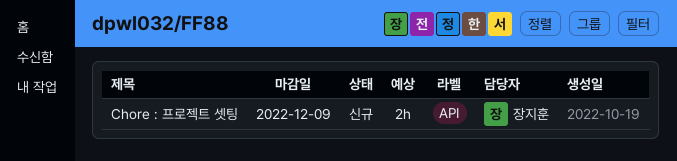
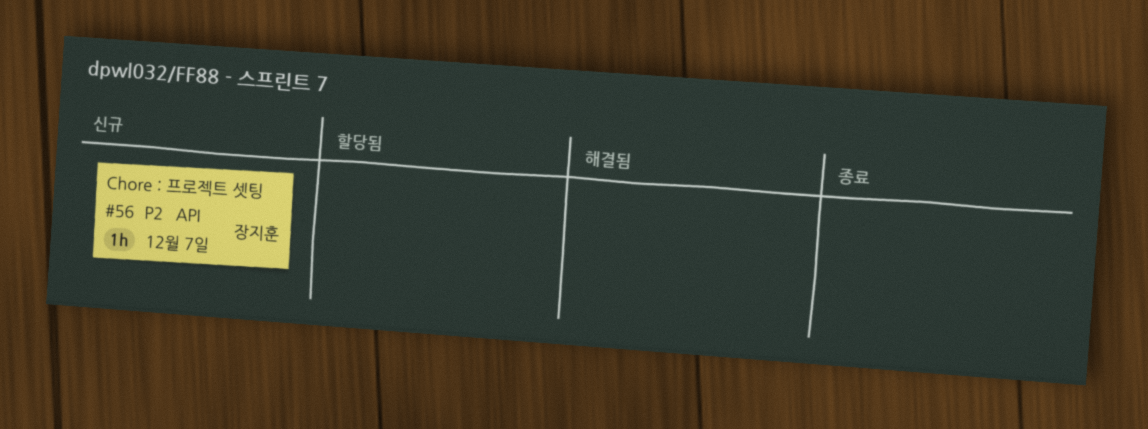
Chore : 프로젝트 셋팅, estimate: 2h -> 1h
Chore : 프로젝트 셋팅, due: Dec 9 -> Dec 7

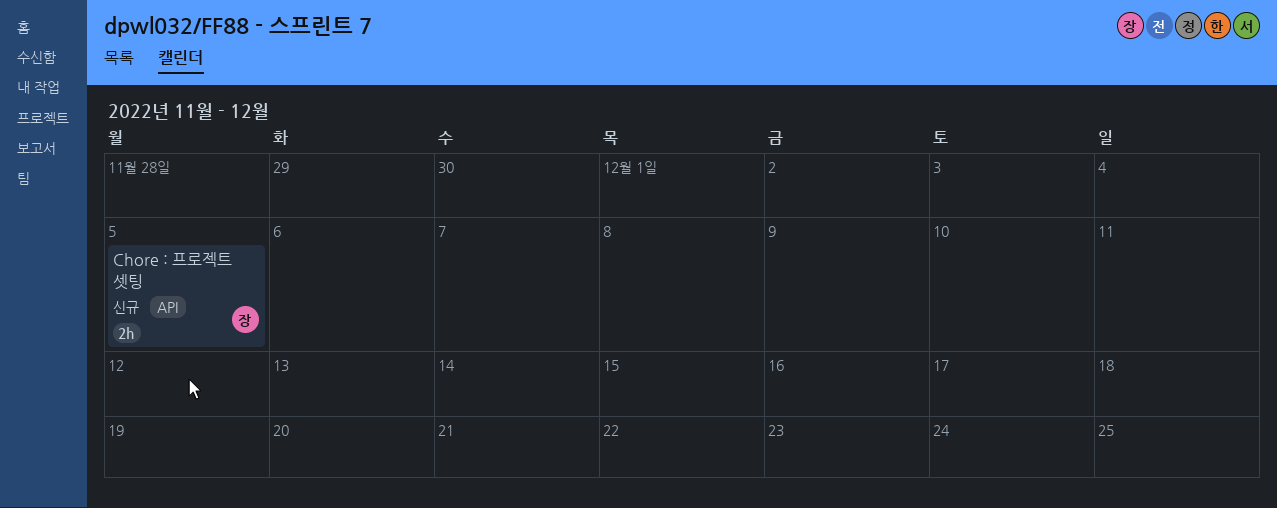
Chore : 프로젝트 셋팅, estimate: 1h -> 2h
Chore : 프로젝트 셋팅, due: Dec 7 -> Dec 5

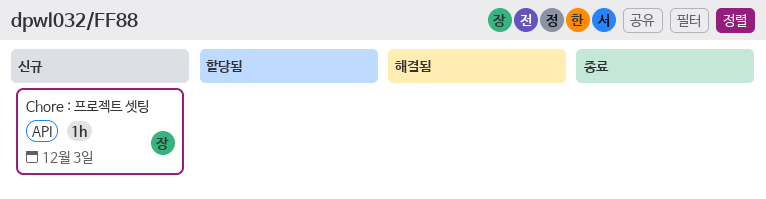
Chore : 프로젝트 셋팅, estimate: 2h -> 1h
Chore : 프로젝트 셋팅, due: Dec 5 -> Dec 3

